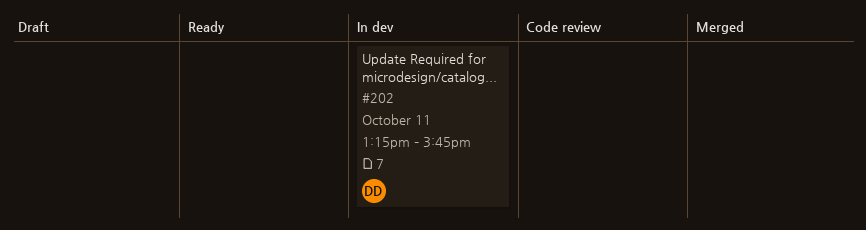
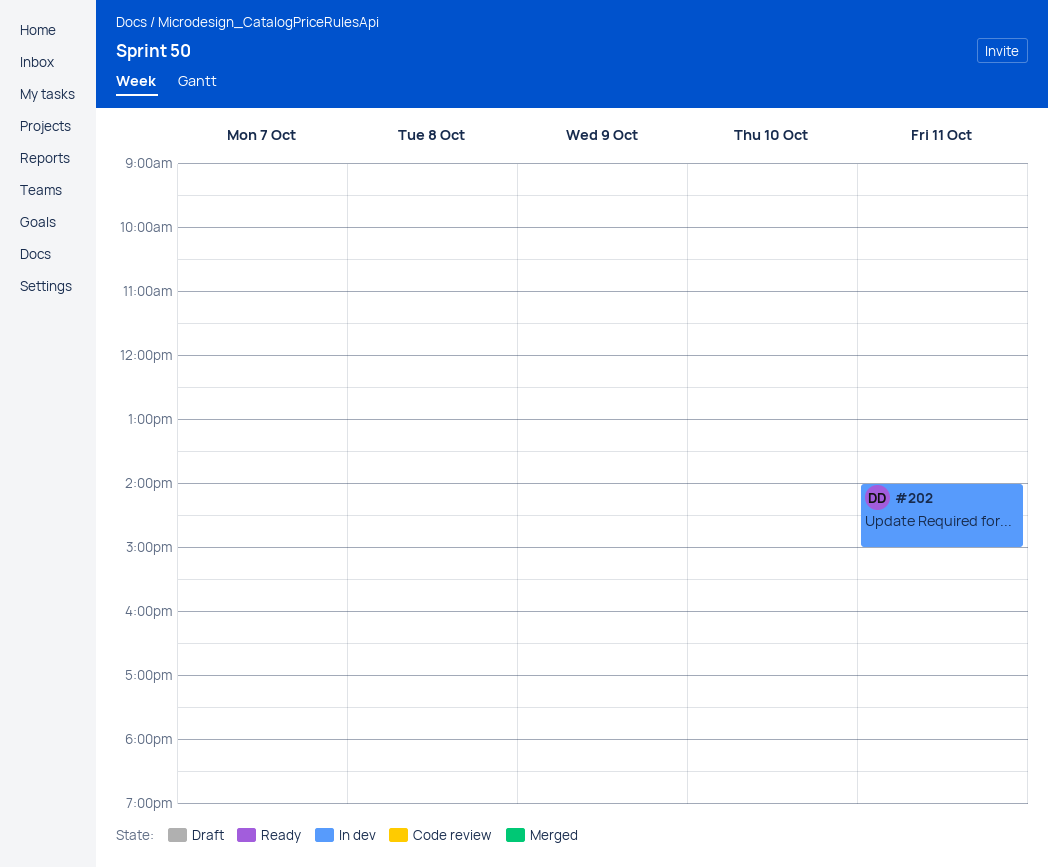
#202, begins: 13:15 -> 14:00
#202, ends: 15:45 -> 15:00

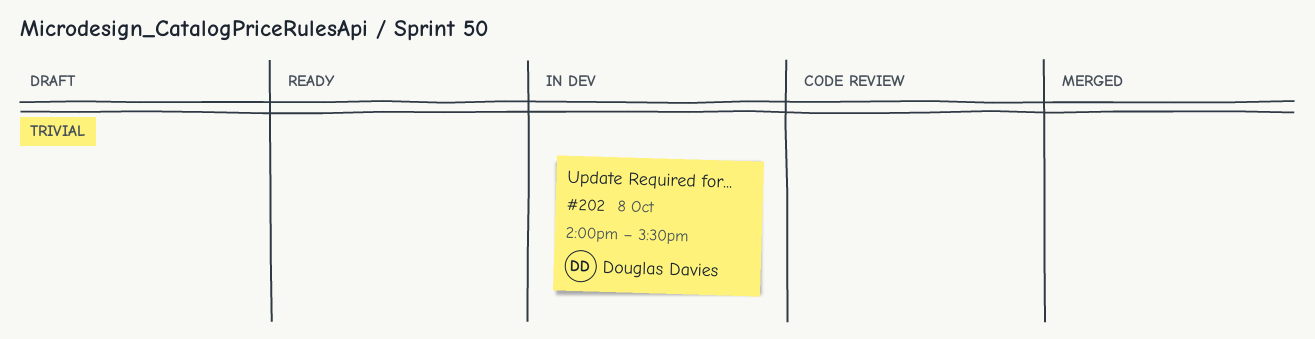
#202, day: Oct 11 -> Oct 8
#202, ends: 15:00 -> 15:30

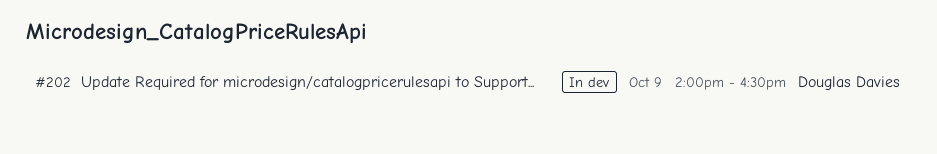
#202, day: Oct 8 -> Oct 9
#202, ends: 15:30 -> 16:30

